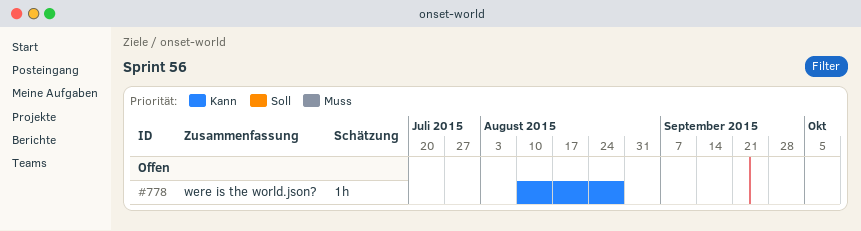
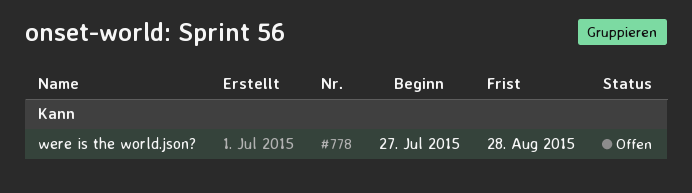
#778, start: Aug 10 -> Jul 27

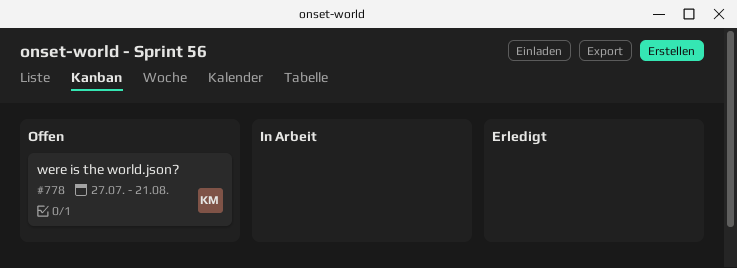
#778, due: Aug 28 -> Aug 21

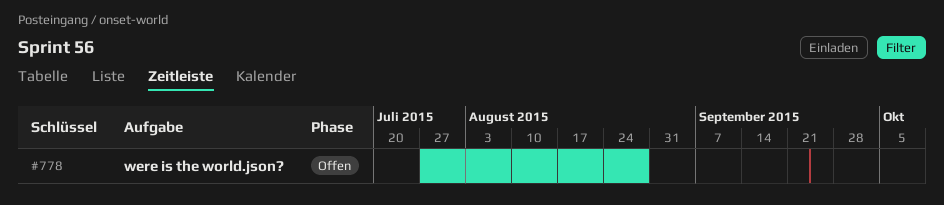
#778, due: Aug 21 -> Aug 28

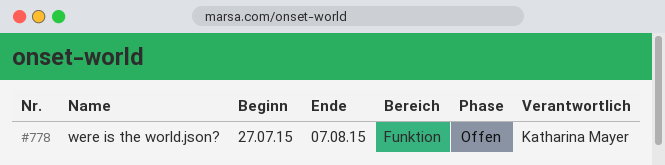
#778, due: Aug 28 -> Aug 7

